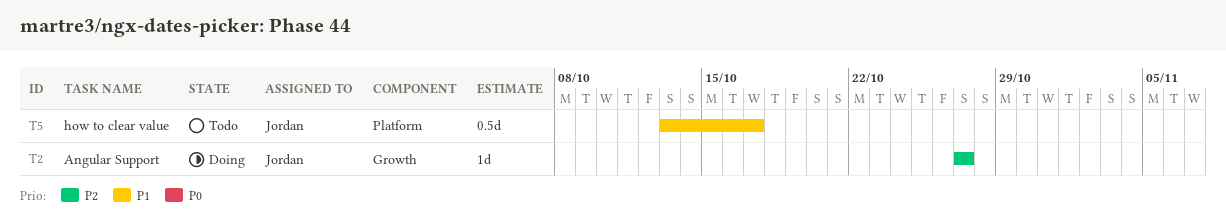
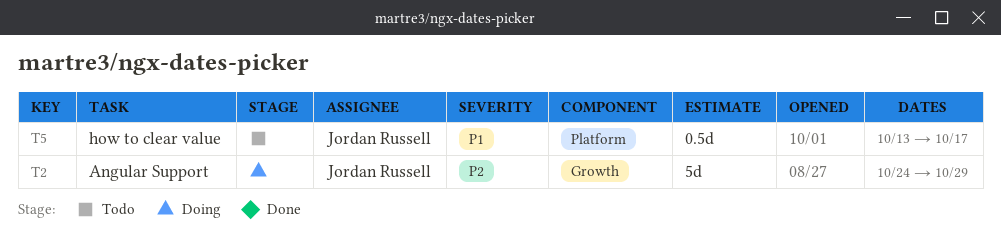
T2, estimate: 1d -> 5d
T2, start: Oct 27 -> Oct 24
T2, due: Oct 27 -> Oct 29

